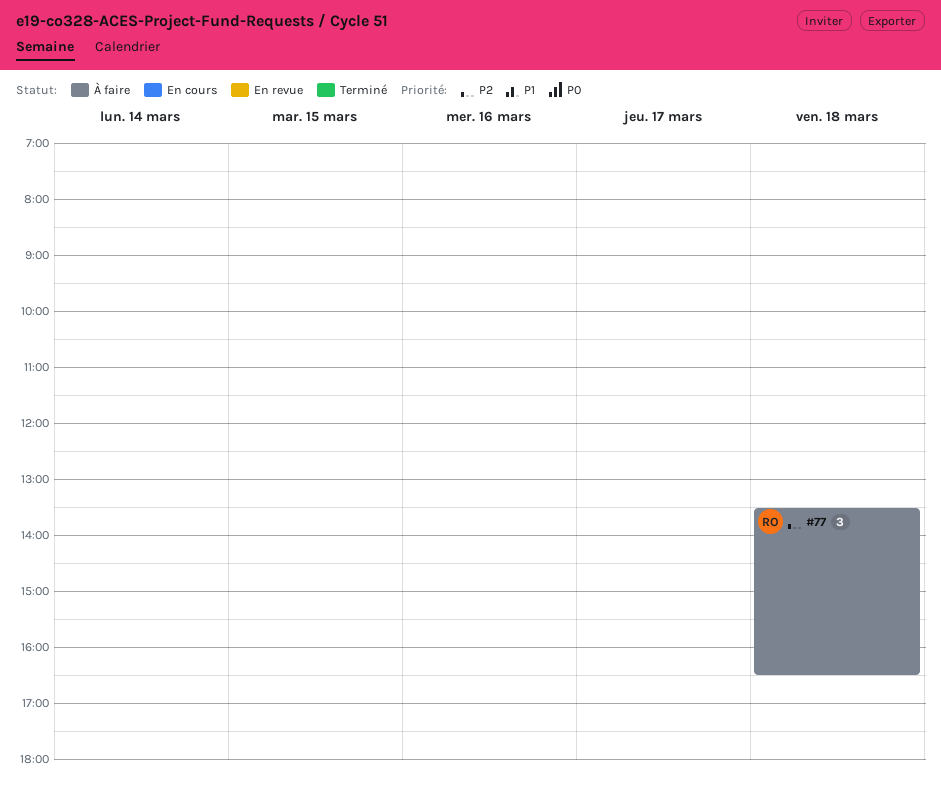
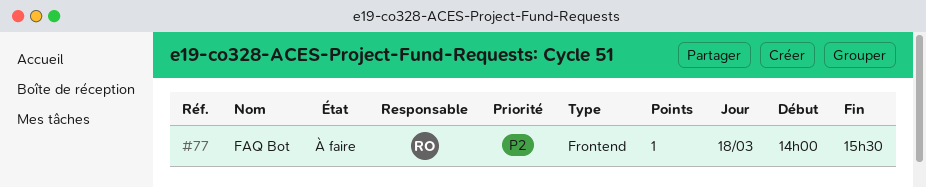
#77, estimate: 3 -> 1
#77, begins: 13:30 -> 14:00
#77, ends: 16:30 -> 15:30

